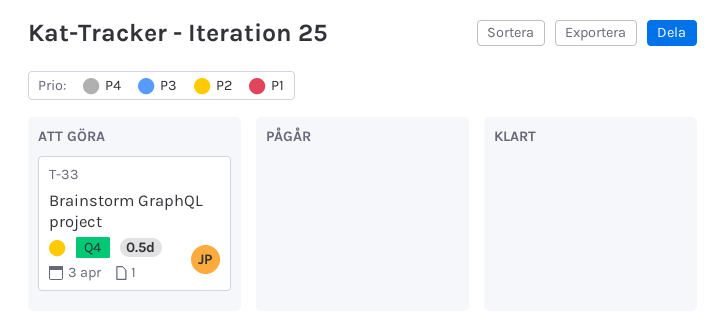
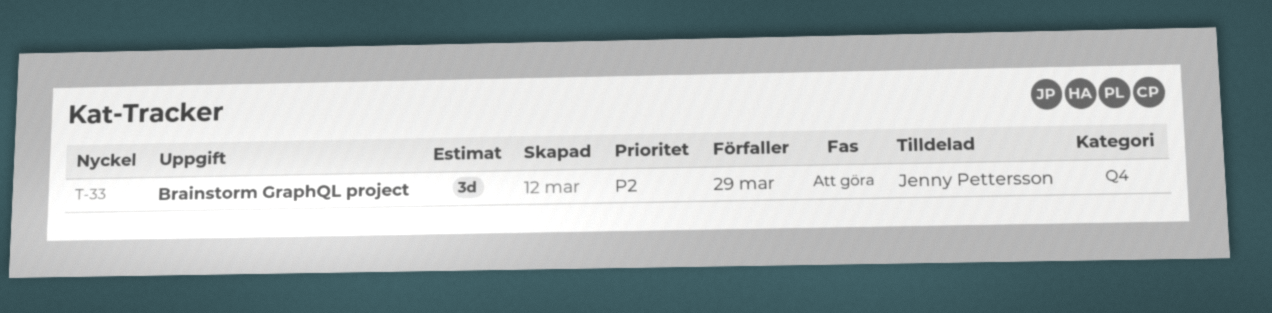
T-33, estimate: 0.5d -> 3d
T-33, due: Apr 3 -> Mar 29

